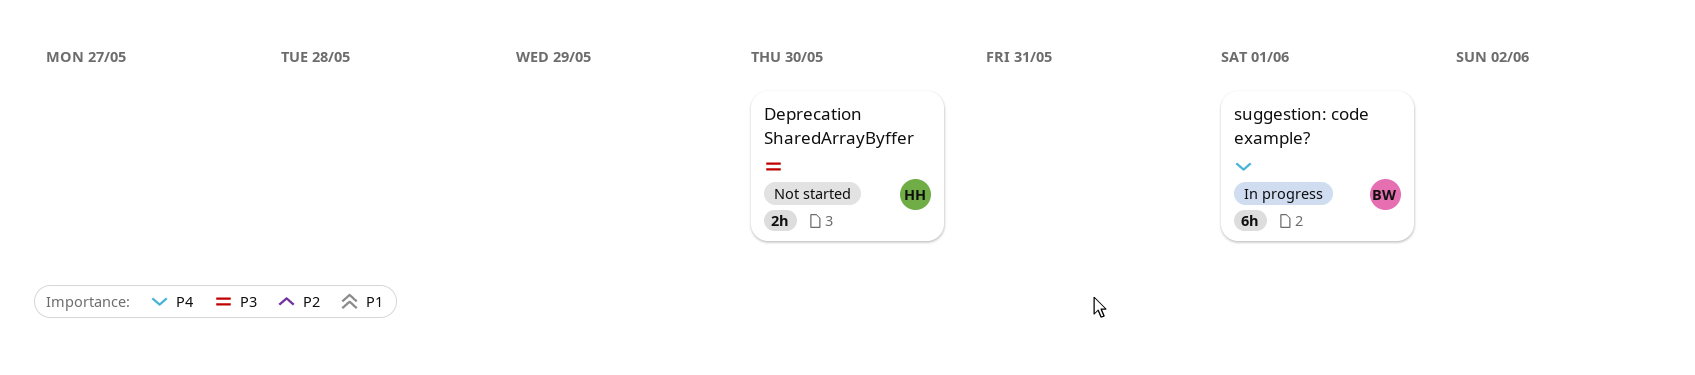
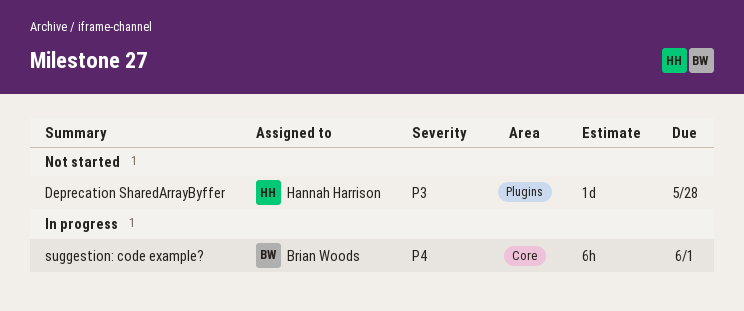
Deprecation SharedArrayByffer, estimate: 2h -> 1d
Deprecation SharedArrayByffer, due: May 30 -> May 28

